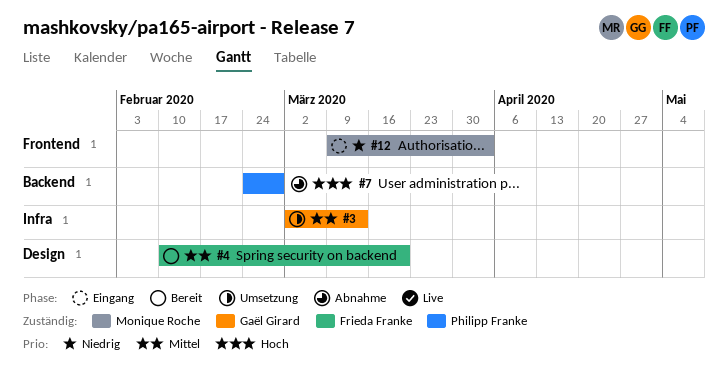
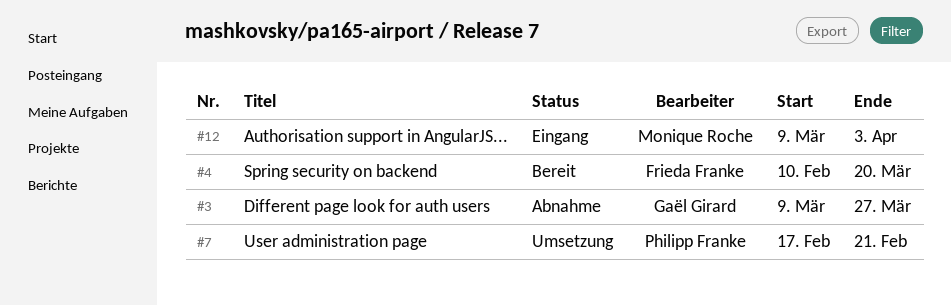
#3, status: Umsetzung -> Abnahme
#3, start: Mar 2 -> Mar 9
#3, due: Mar 13 -> Mar 27
#7, status: Abnahme -> Umsetzung
#7, start: Feb 24 -> Feb 17
#7, due: Feb 28 -> Feb 21

